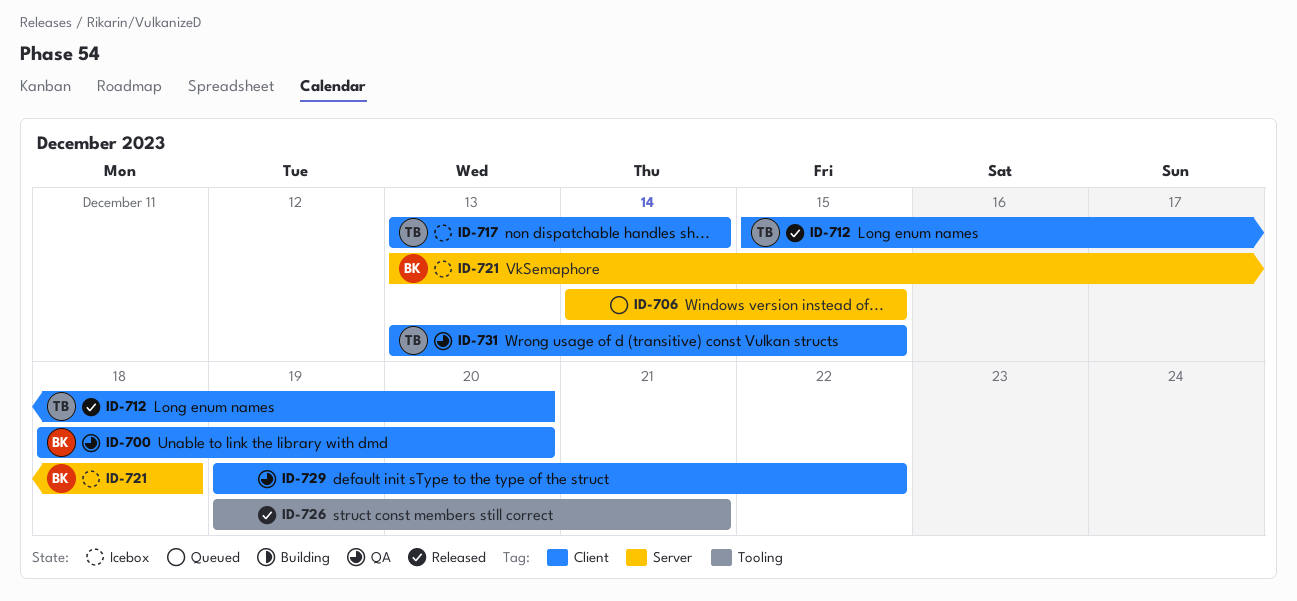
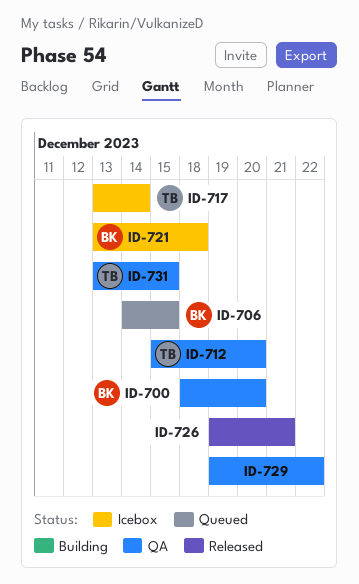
ID-706, owner: none -> BK
ID-712, status: Released -> QA

